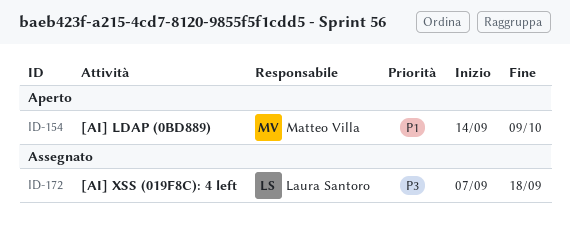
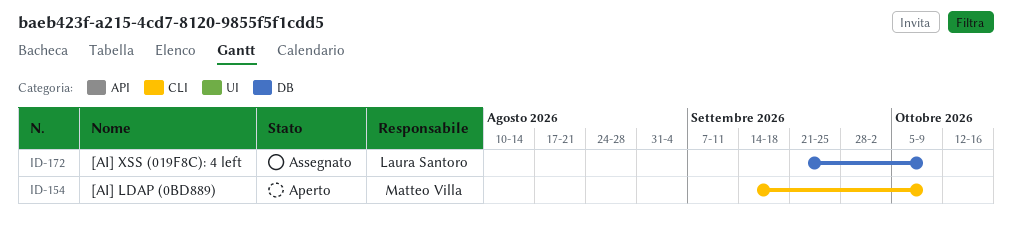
ID-172, start: Sep 7 -> Sep 21
ID-172, due: Sep 18 -> Oct 9

